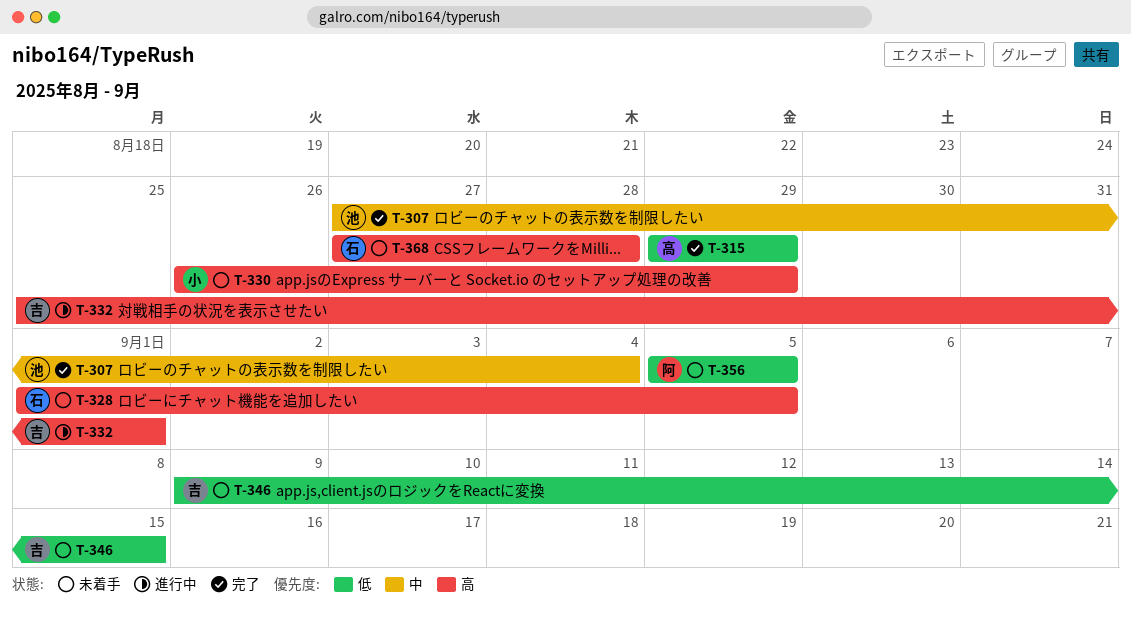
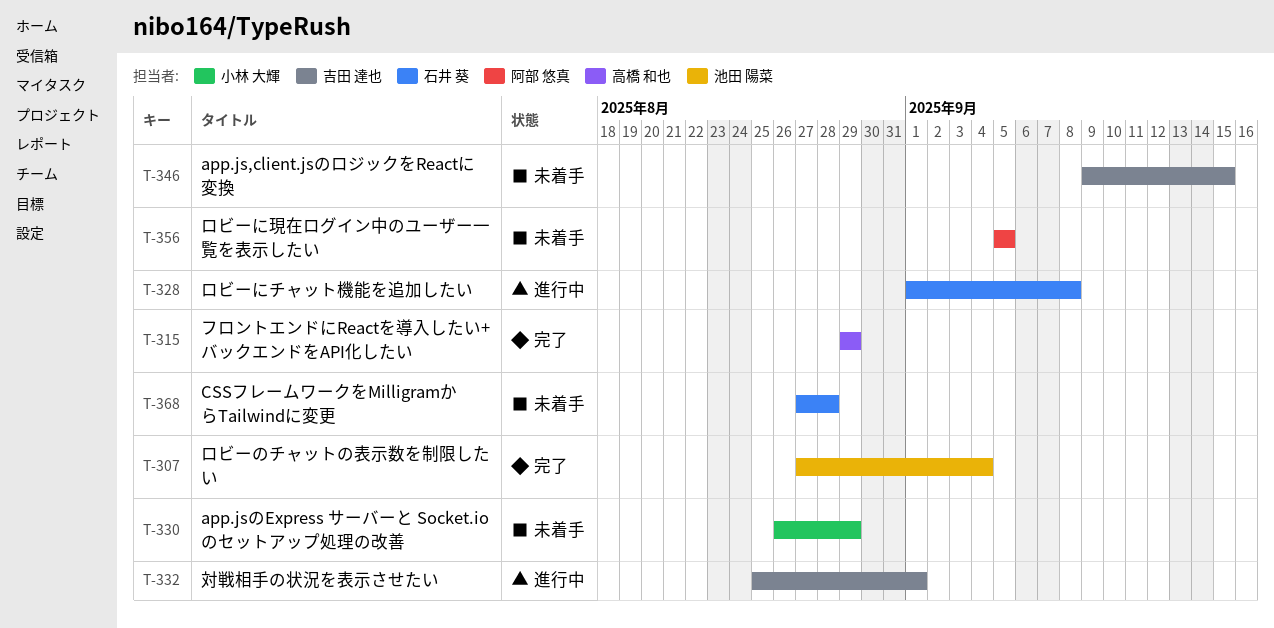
T-328, status: 未着手 -> 進行中
T-328, due: Sep 5 -> Sep 8

